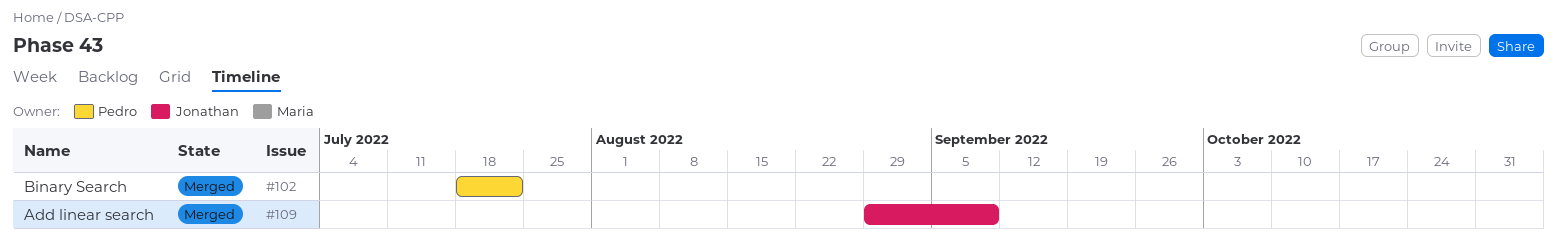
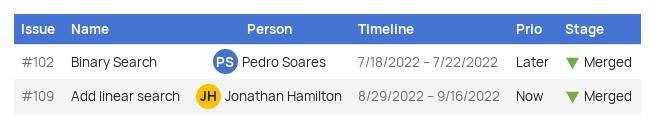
#109, due: Sep 9 -> Sep 16

